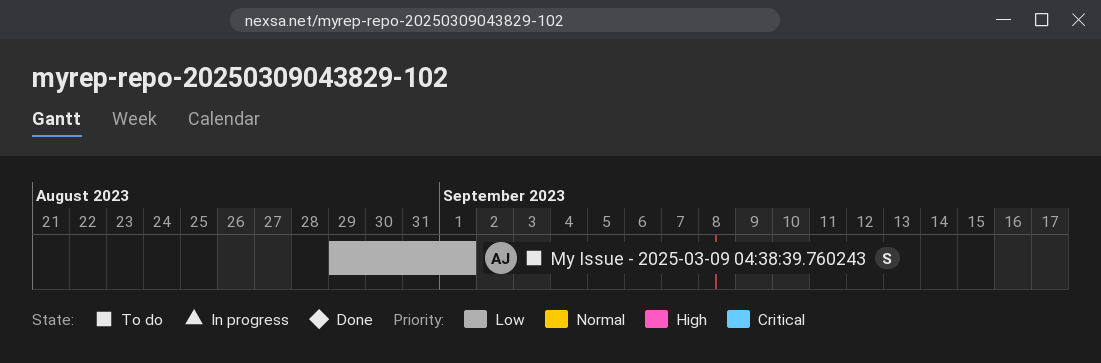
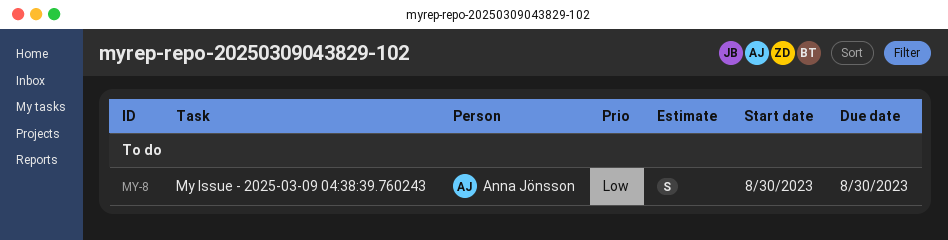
My Issue - 2025-03-09 04:38:39.760243, start: Aug 29 -> Aug 30
My Issue - 2025-03-09 04:38:39.760243, due: Sep 1 -> Aug 30

